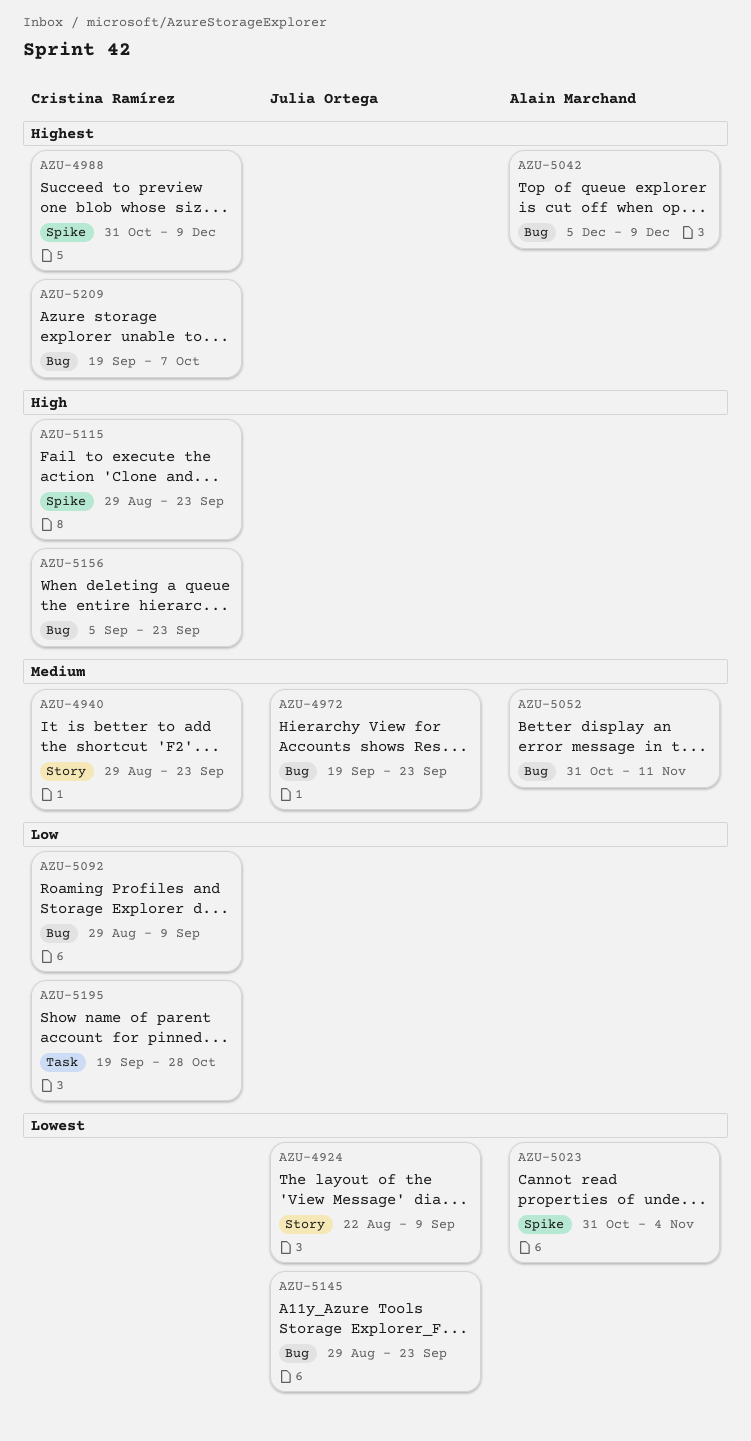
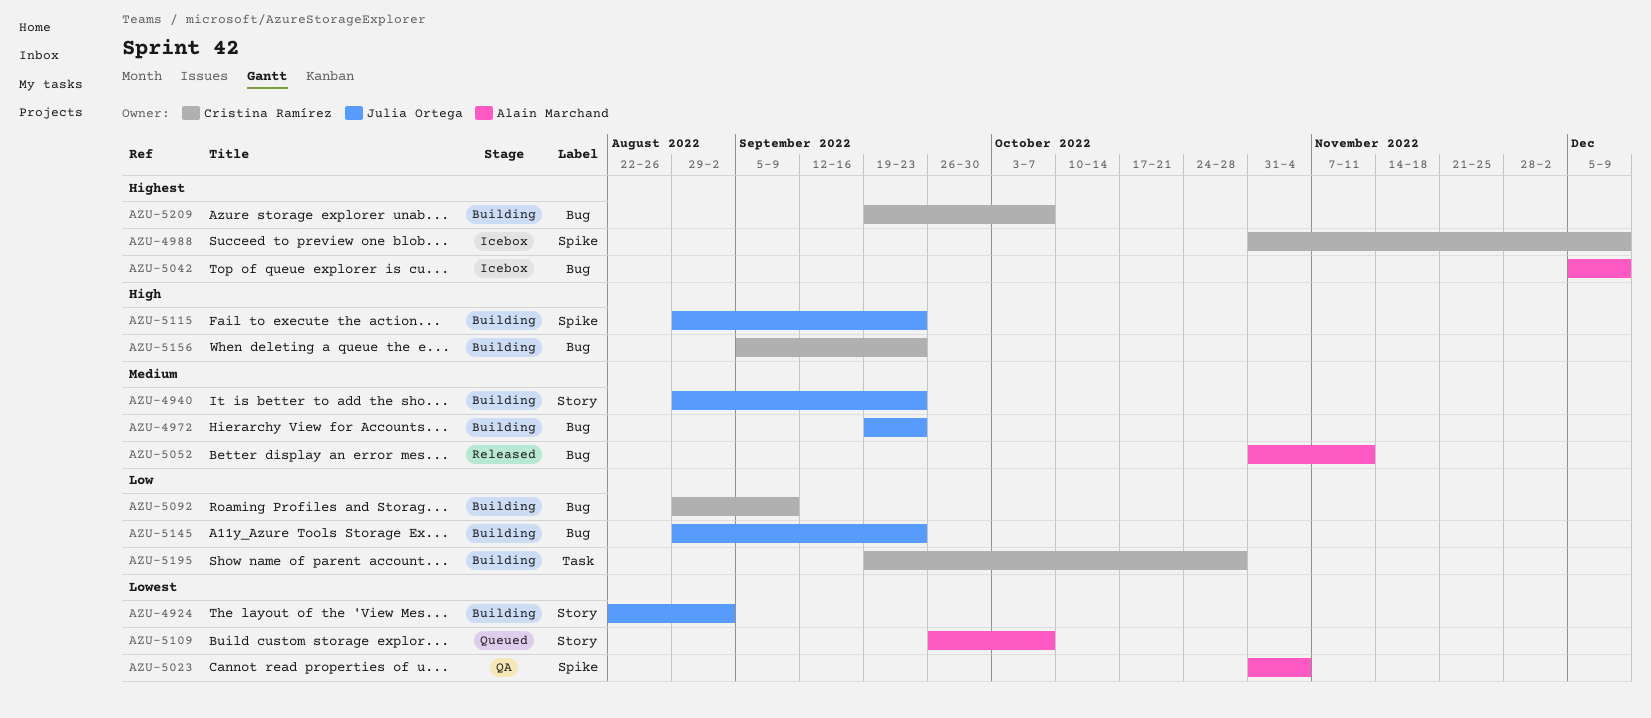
AZU-4924, due: Sep 9 -> Sep 2
AZU-4940, owner: Cristina Ramírez -> Julia Ortega
AZU-5109: none -> present
AZU-5115, owner: Cristina Ramírez -> Julia Ortega
AZU-5145, priority: Lowest -> Low

